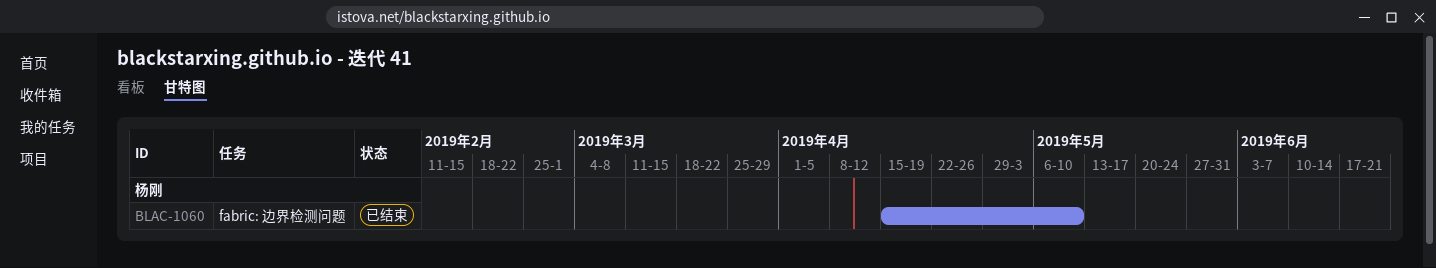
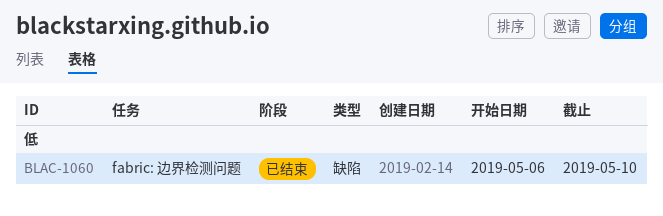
BLAC-1060, start: Apr 15 -> May 6

